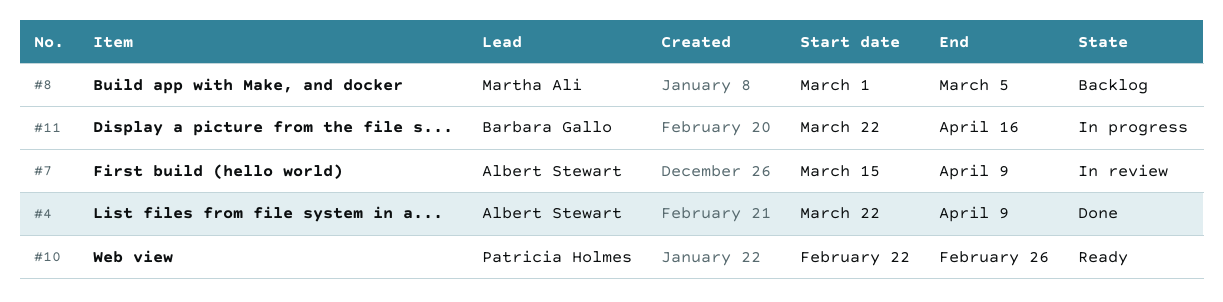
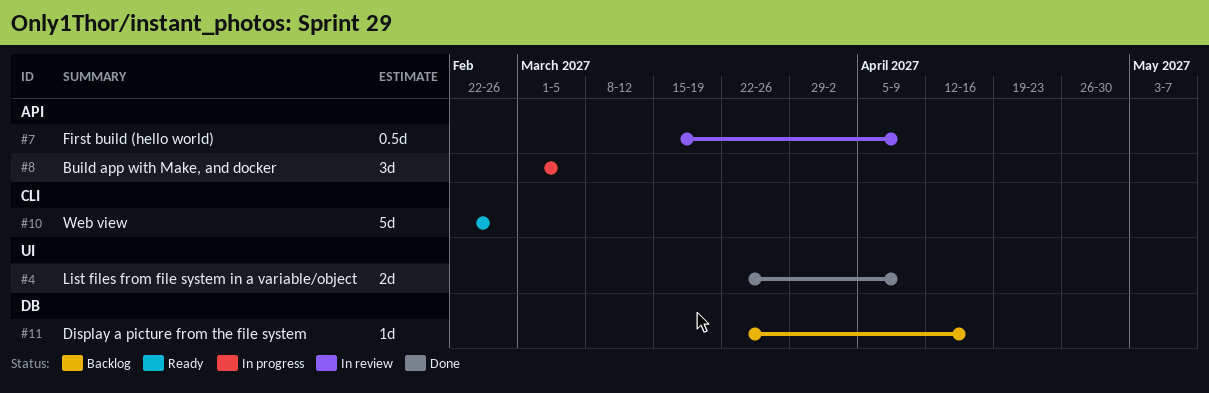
#8, status: Backlog -> In progress
#11, status: In progress -> Backlog

